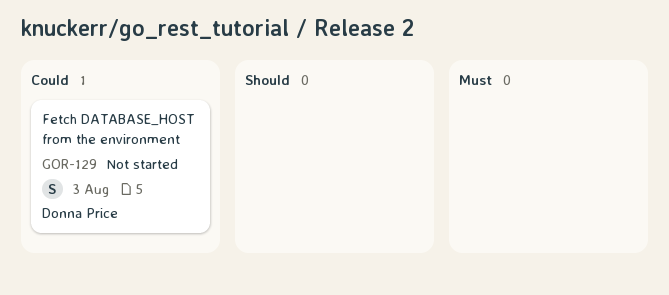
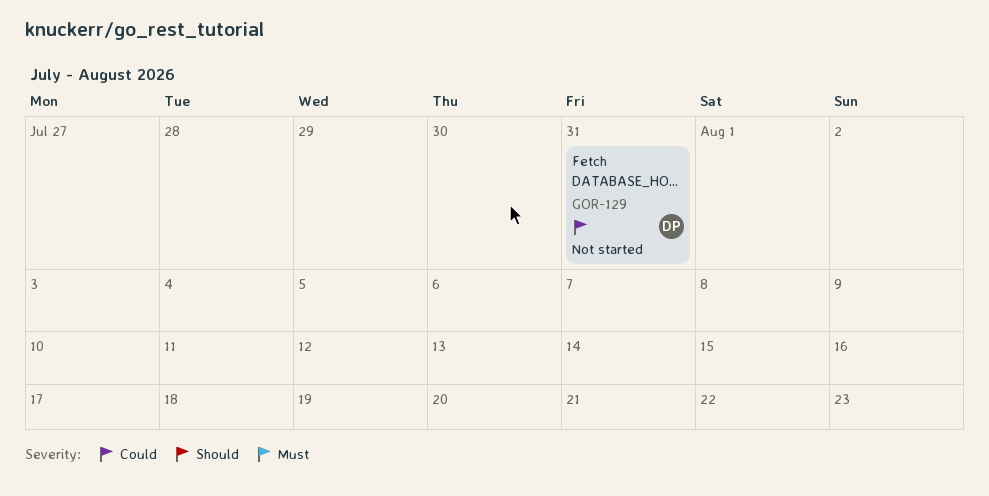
GOR-129, due: Aug 3 -> Jul 31

